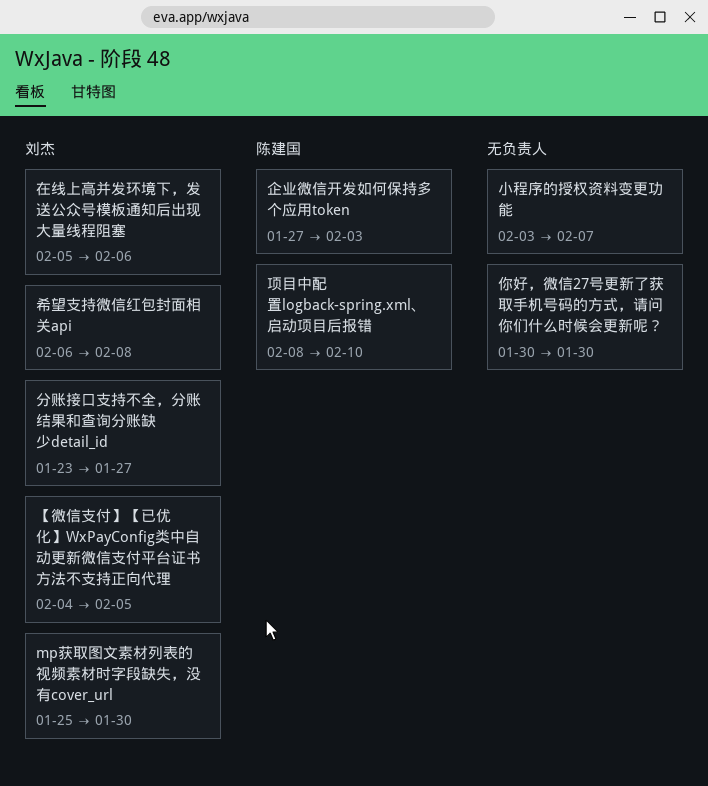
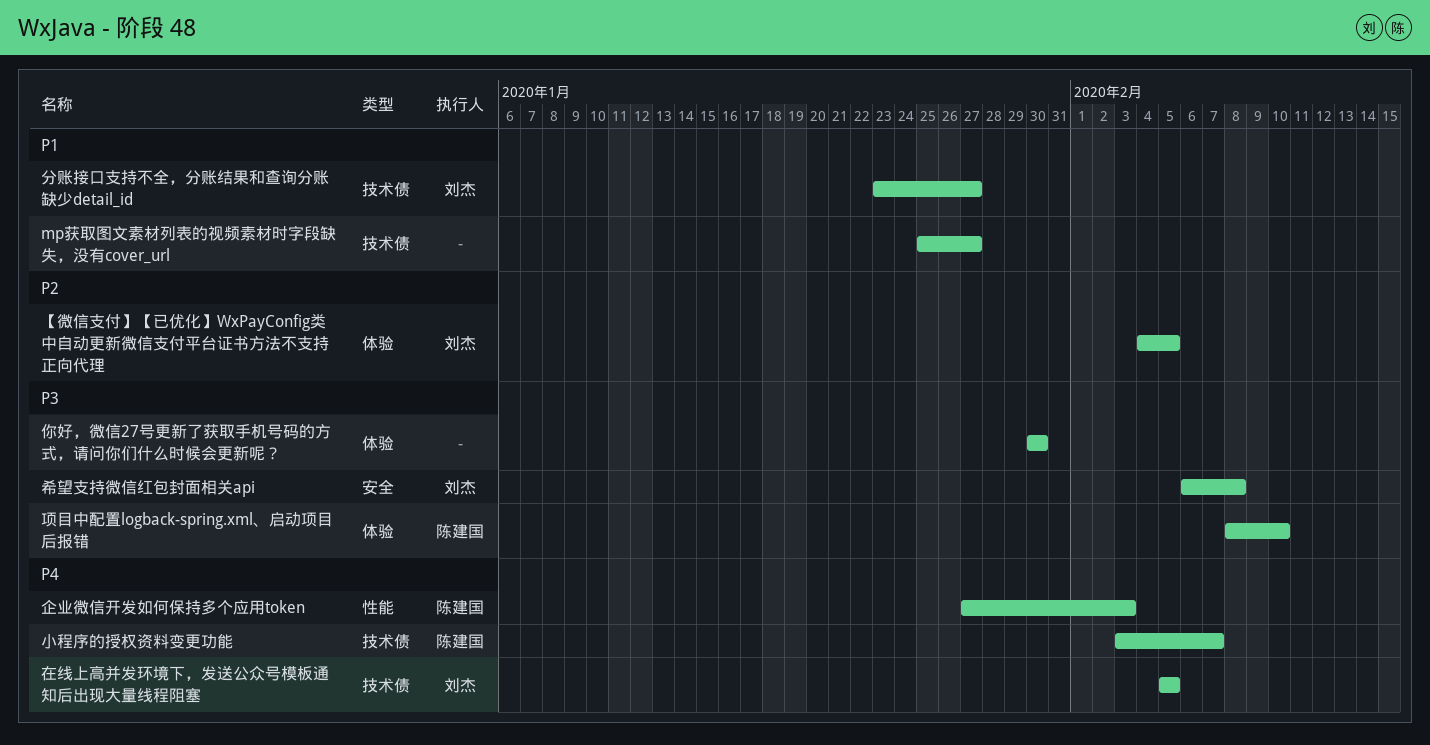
mp获取图文素材列表的视频素材时字段缺失，没有cover_url, owner: 刘杰 -> none
mp获取图文素材列表的视频素材时字段缺失，没有cover_url, due: Jan 30 -> Jan 27
在线上高并发环境下，发送公众号模板通知后出现大量线程阻塞, due: Feb 6 -> Feb 5
小程序的授权资料变更功能, owner: none -> 陈建国

